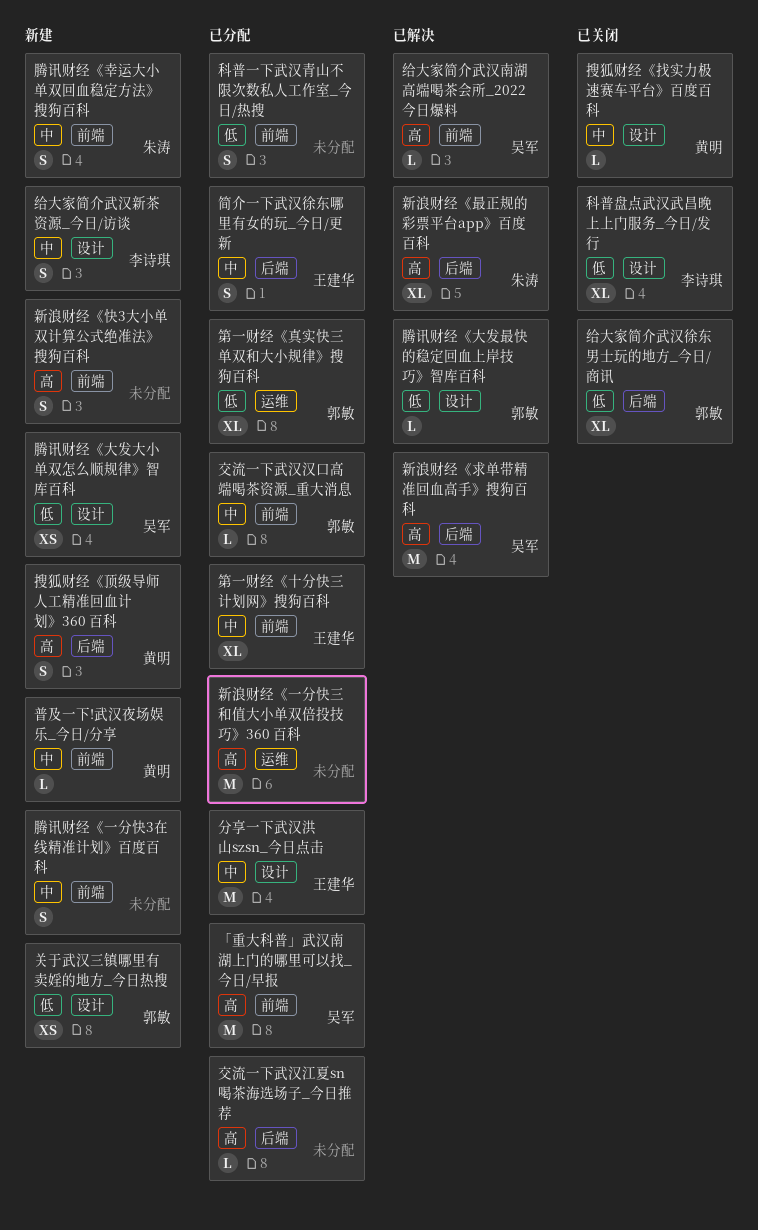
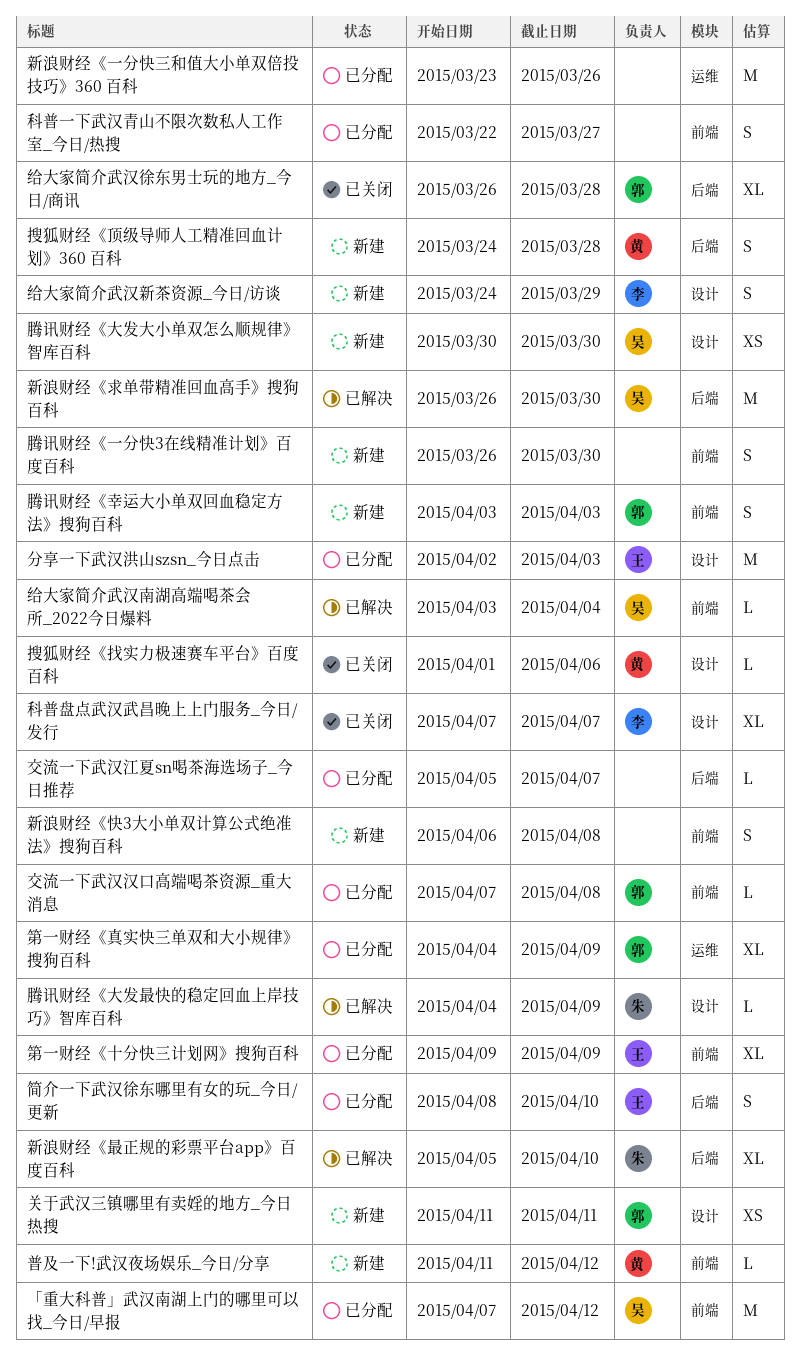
腾讯财经《大发最快的稳定回血上岸技巧》智库百科, owner: 郭敏 -> 朱涛
腾讯财经《幸运大小单双回血稳定方法》搜狗百科, owner: 朱涛 -> 郭敏

